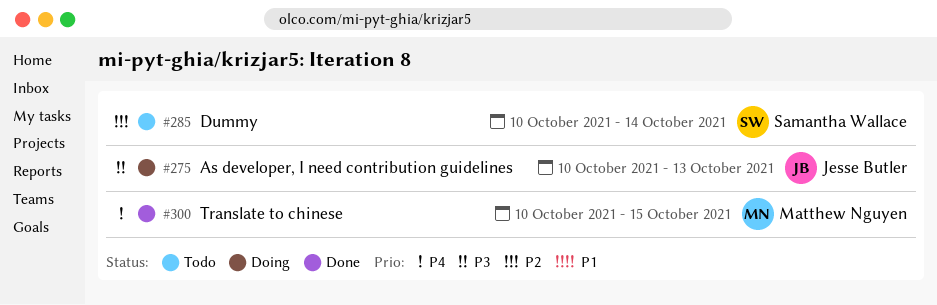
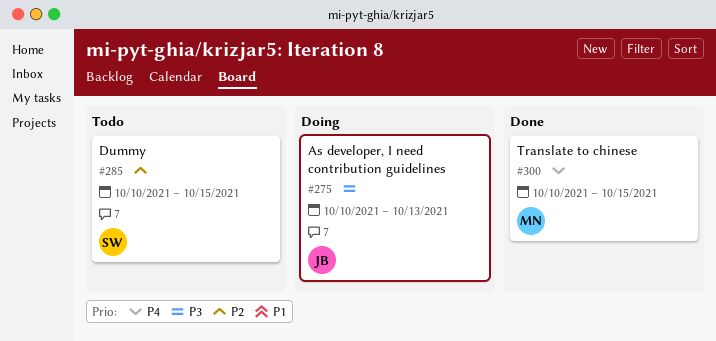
#285, due: Oct 14 -> Oct 15

